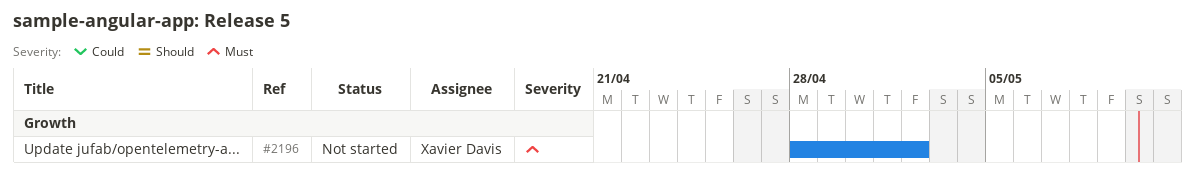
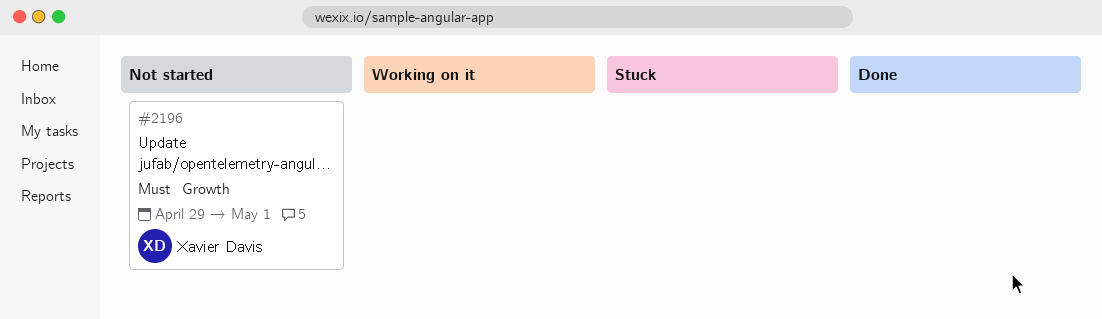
#2196, start: Apr 28 -> Apr 29
#2196, due: May 2 -> May 1

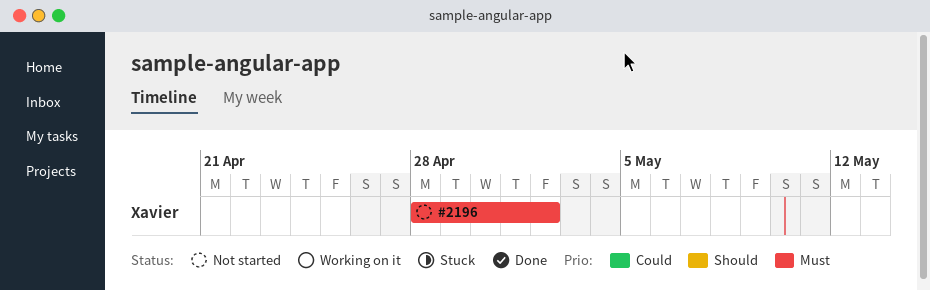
#2196, start: Apr 29 -> Apr 28
#2196, due: May 1 -> May 2

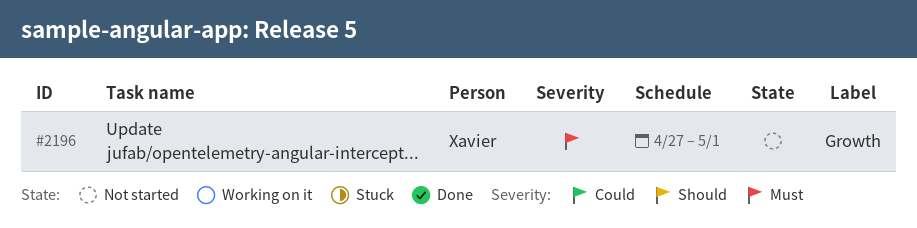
#2196, start: Apr 28 -> Apr 27
#2196, due: May 2 -> May 1

